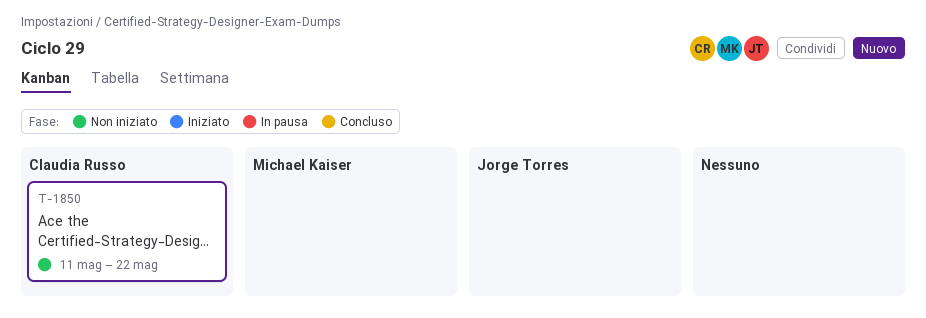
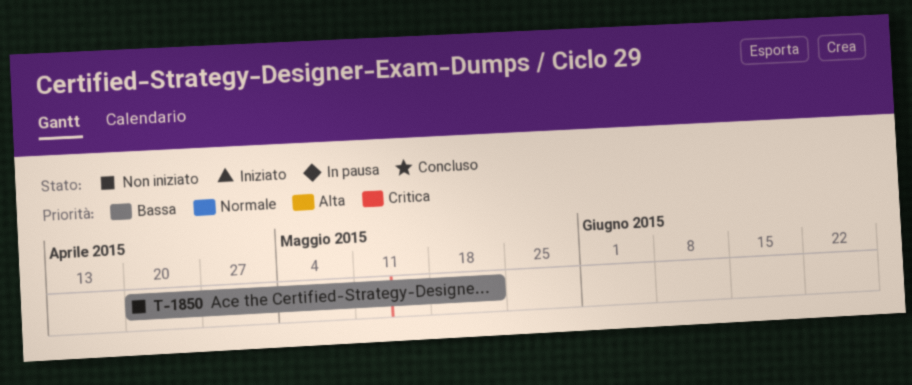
T-1850, start: May 11 -> Apr 20

